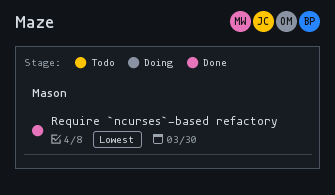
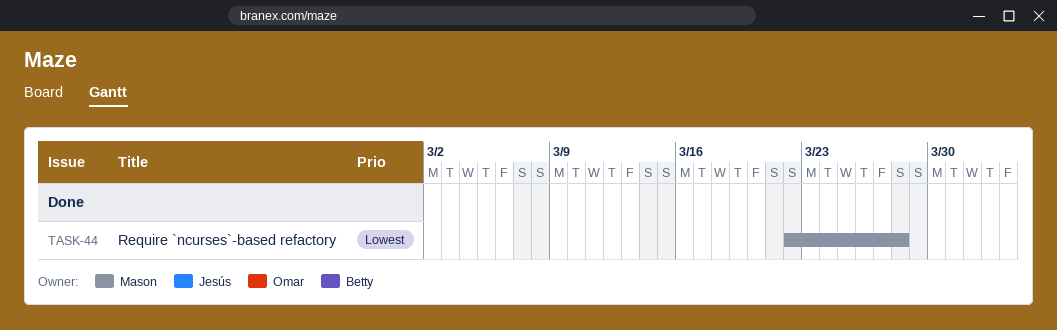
Require `ncurses`-based refactory, due: Mar 30 -> Mar 28

